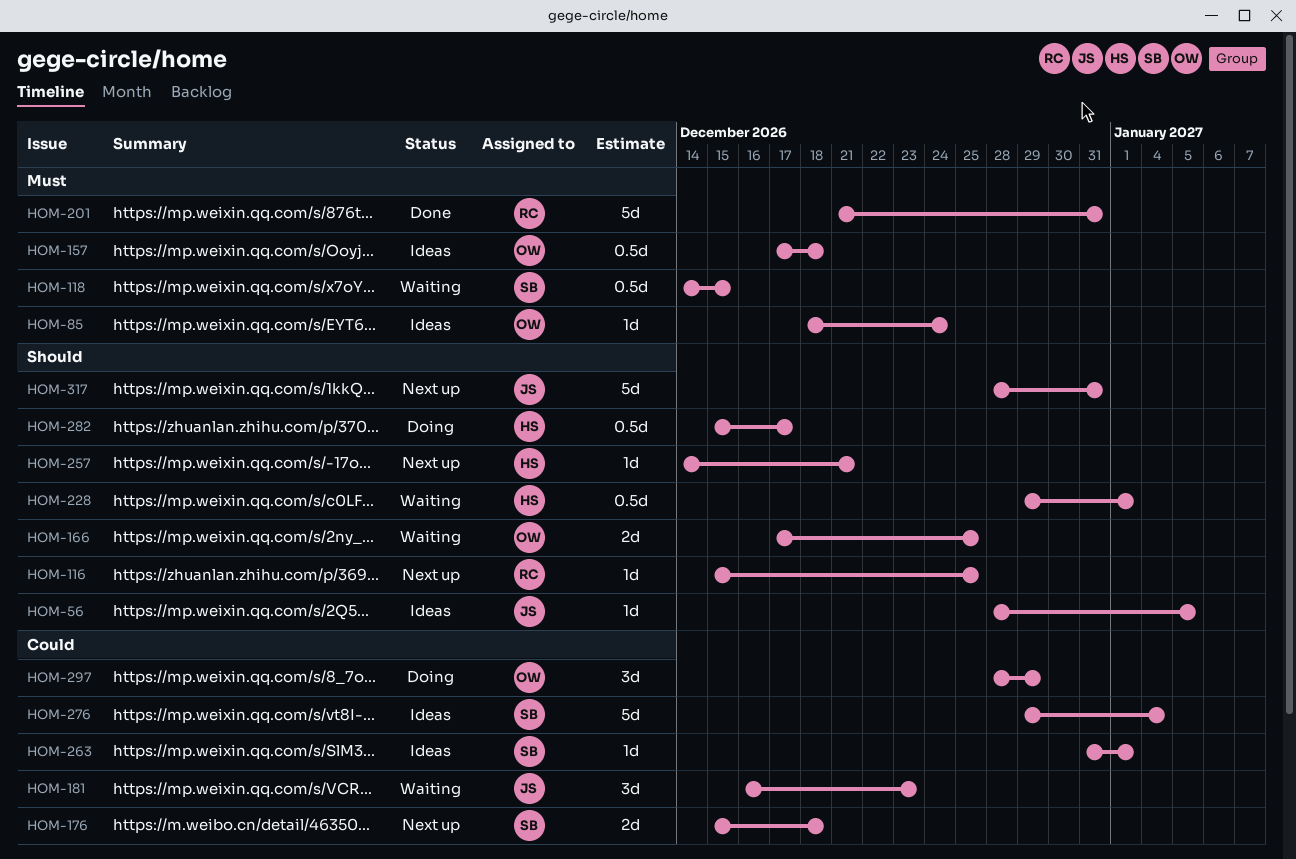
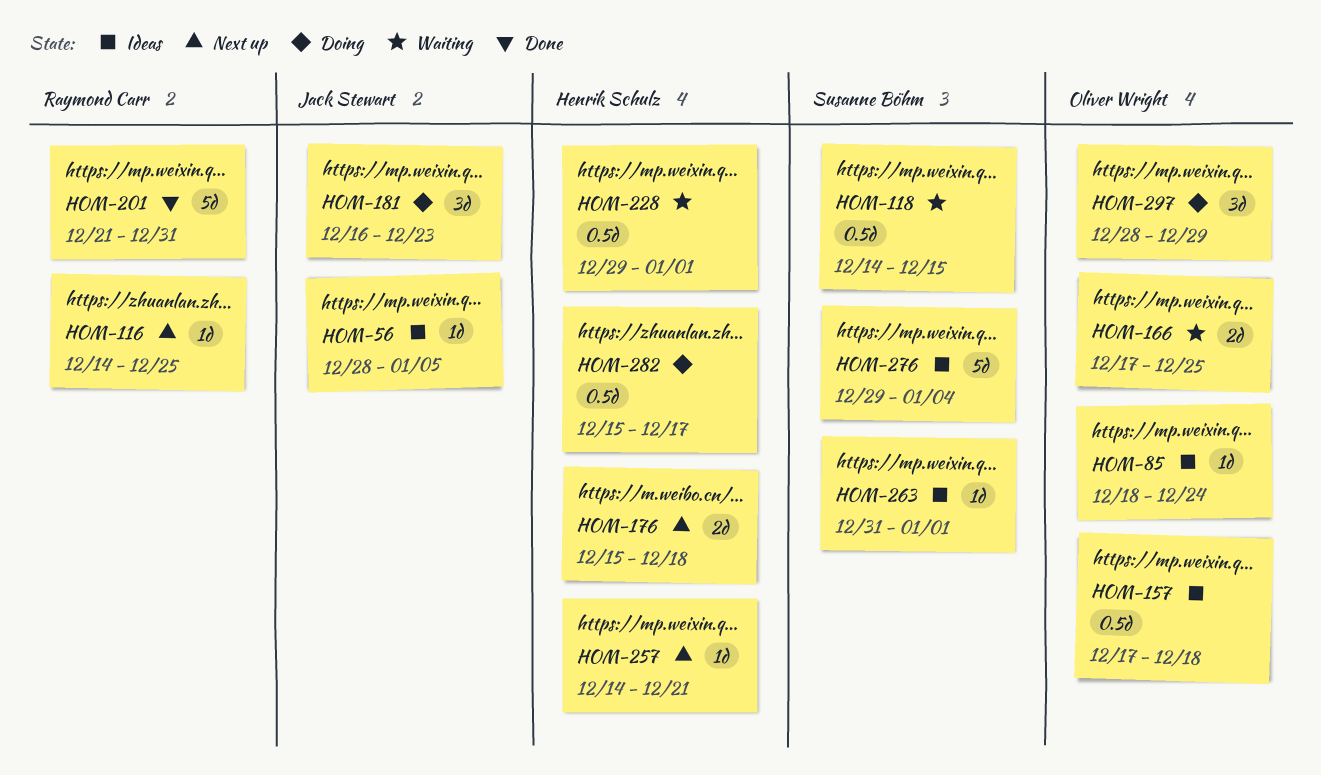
HOM-116, start: Dec 15 -> Dec 14
HOM-176, owner: Susanne Böhm -> Henrik Schulz
HOM-181, status: Waiting -> Doing
HOM-317: present -> none

